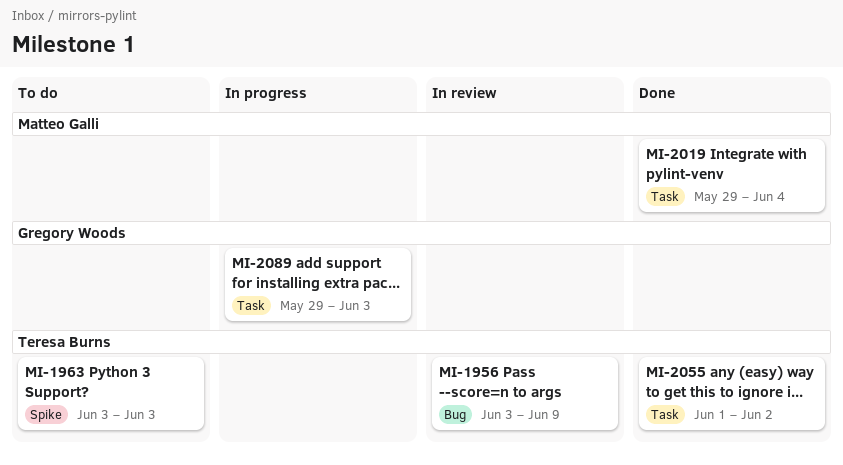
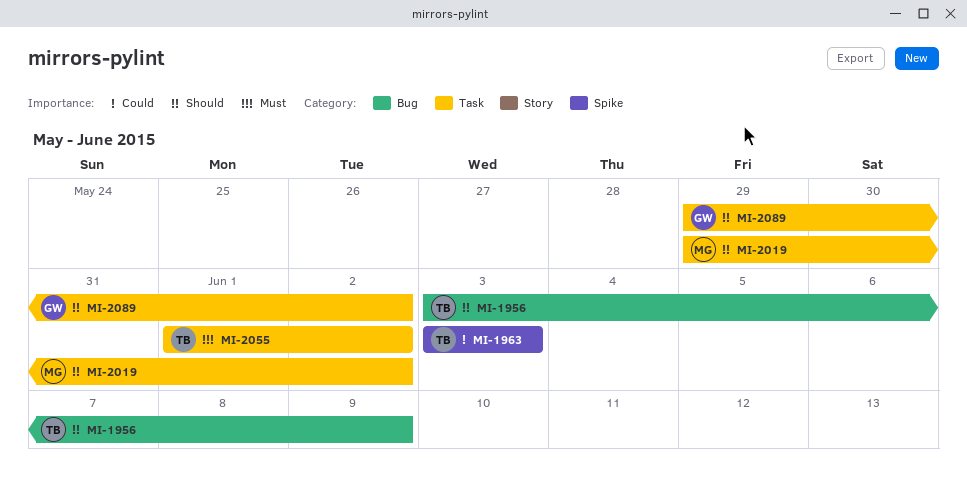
MI-2019, due: Jun 4 -> Jun 2
MI-2089, due: Jun 3 -> Jun 2

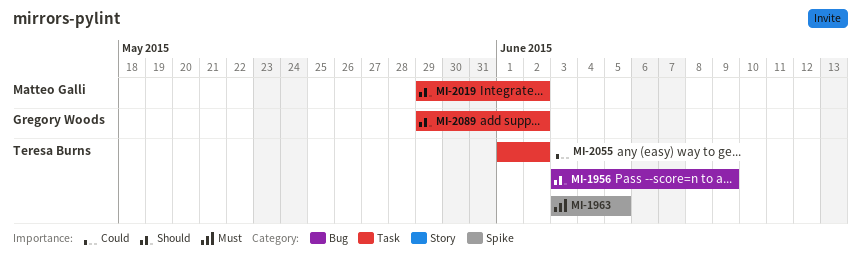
MI-1963, priority: Could -> Must
MI-1963, due: Jun 3 -> Jun 5
MI-2055, priority: Must -> Could

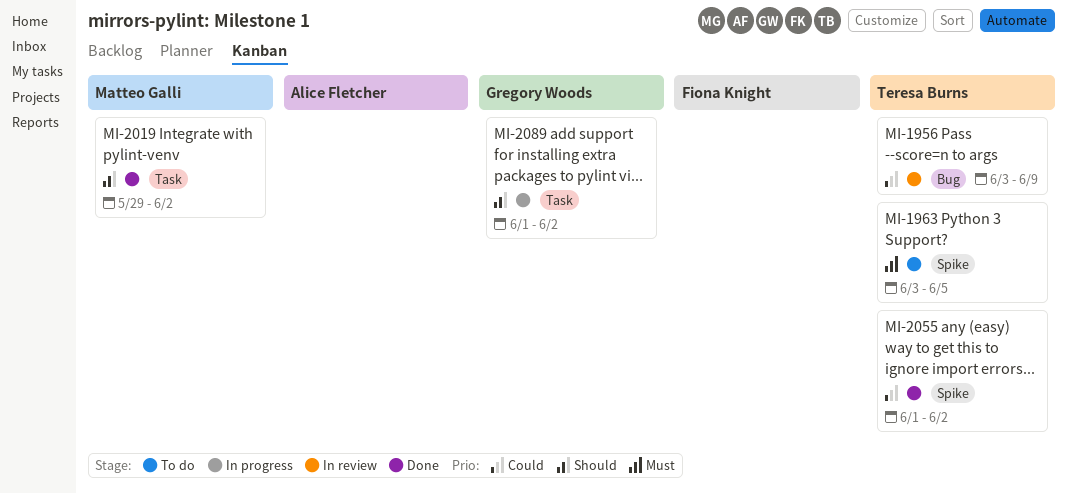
MI-1956, priority: Should -> Could
MI-2055, label: Task -> Spike
MI-2089, start: May 29 -> Jun 1

